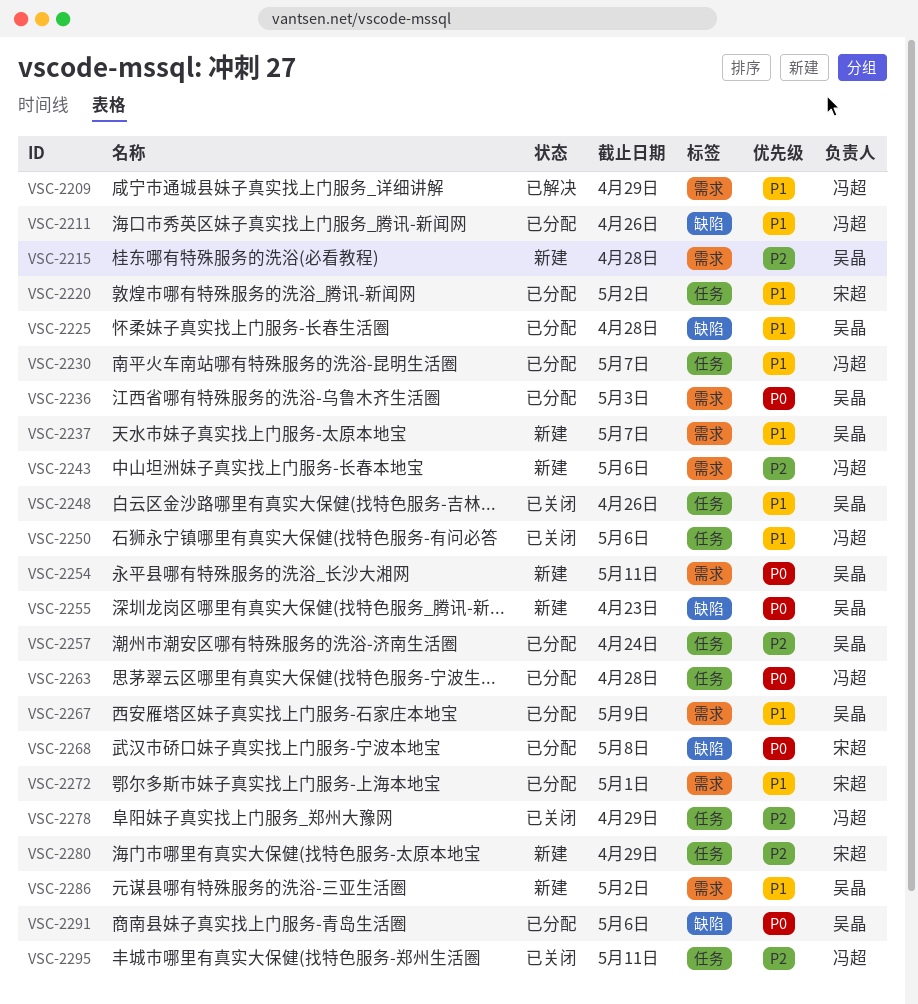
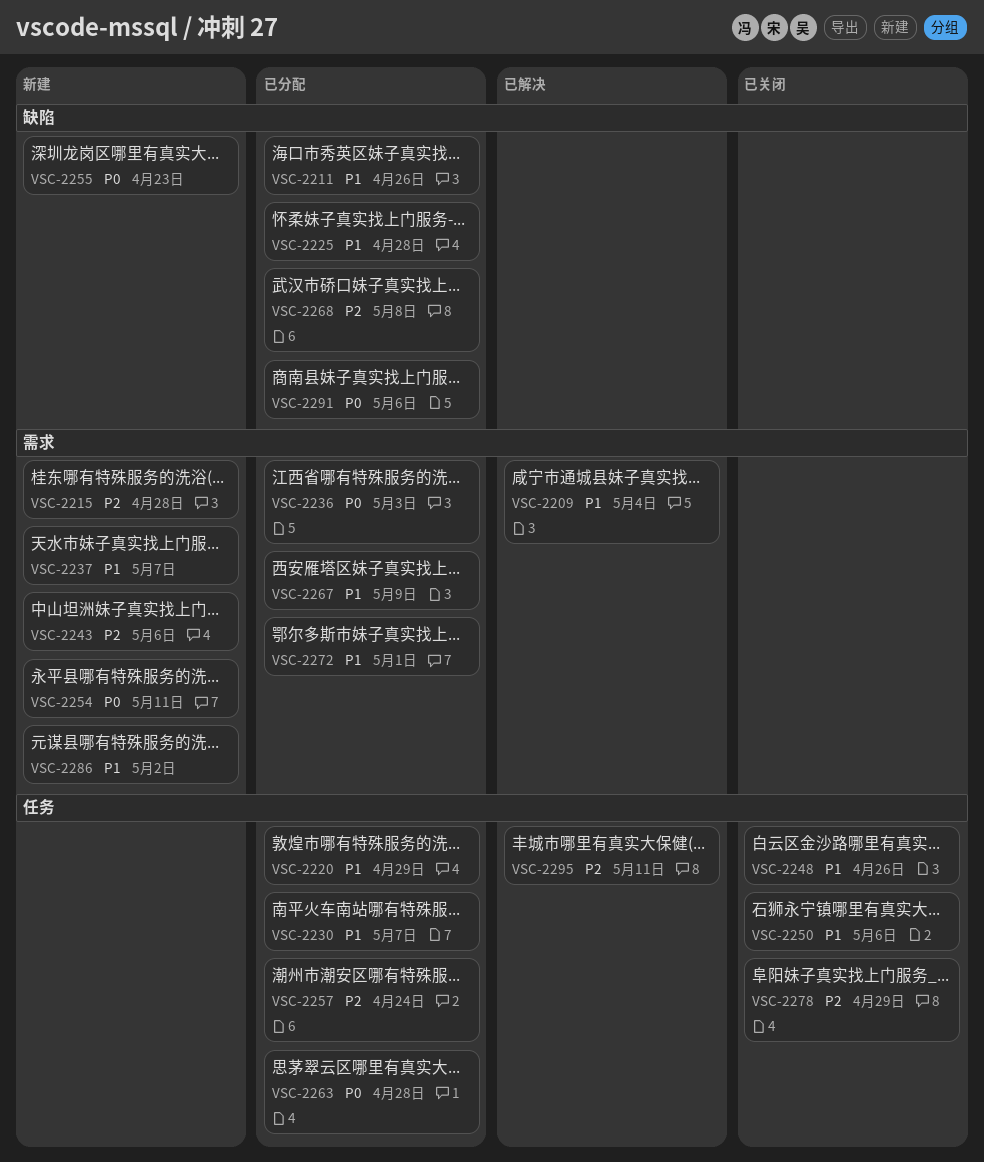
VSC-2209, due: Apr 29 -> May 4
VSC-2220, due: May 2 -> Apr 29
VSC-2268, priority: P0 -> P2
VSC-2280: present -> none
VSC-2295, status: 已关闭 -> 已解决

